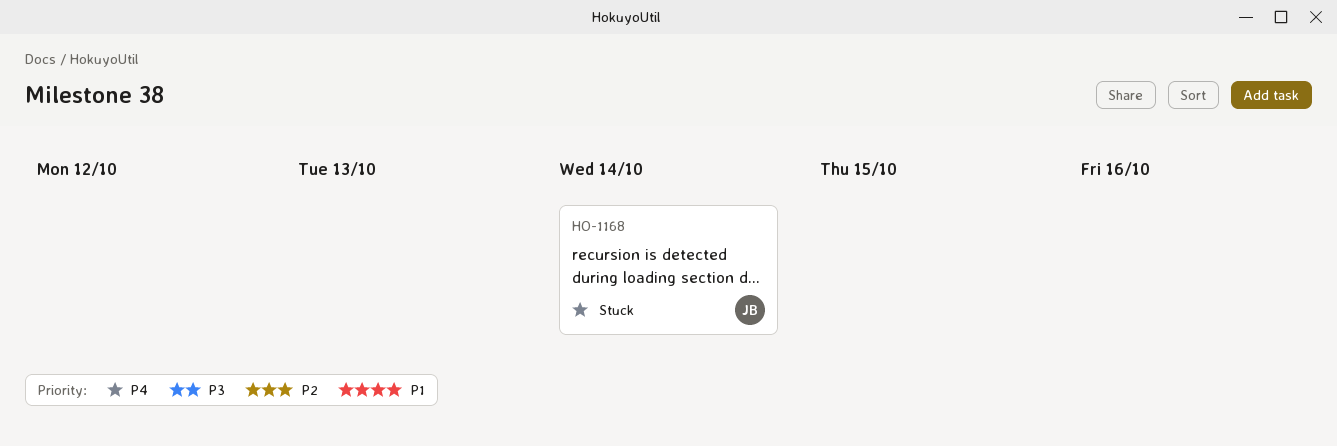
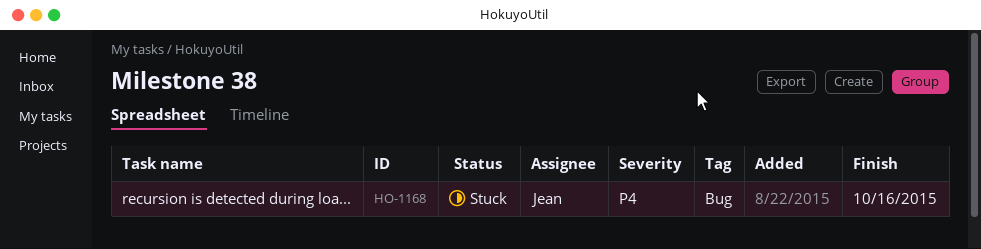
HO-1168, due: Oct 14 -> Oct 16

